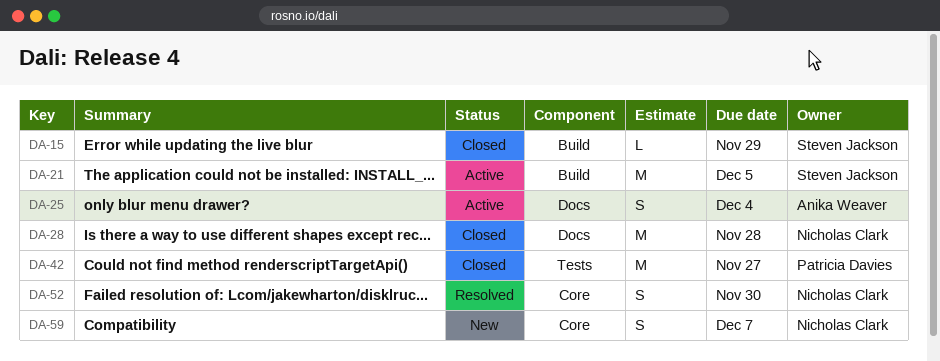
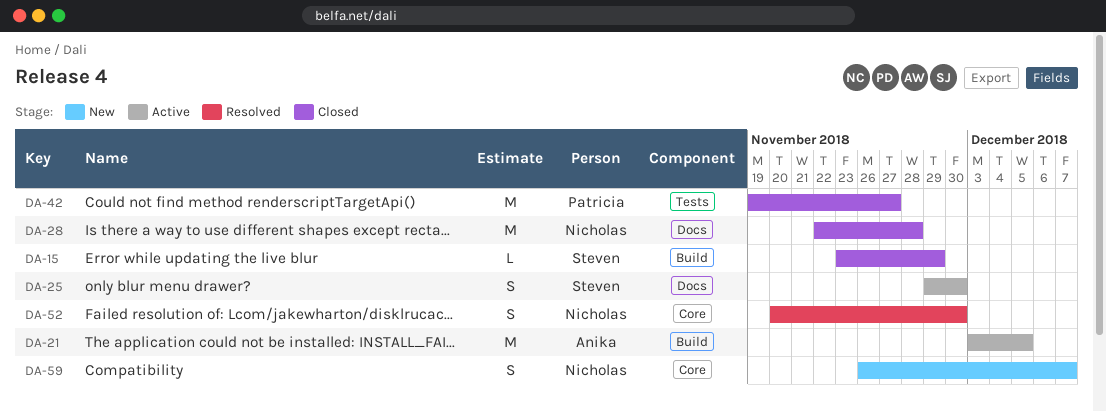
DA-21, owner: Steven Jackson -> Anika Weaver
DA-25, owner: Anika Weaver -> Steven Jackson
DA-25, due: Dec 4 -> Nov 30

